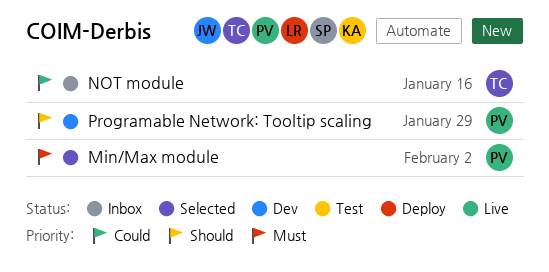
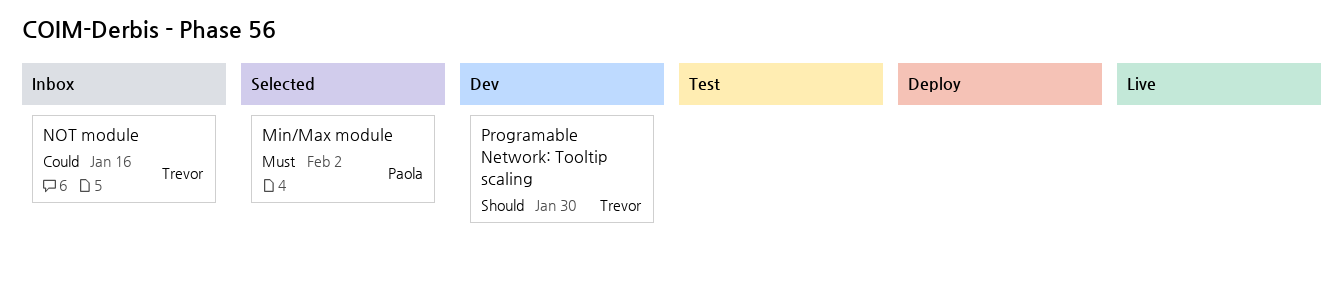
Programable Network: Tooltip scaling, owner: Paola -> Trevor
Programable Network: Tooltip scaling, due: Jan 29 -> Jan 30

